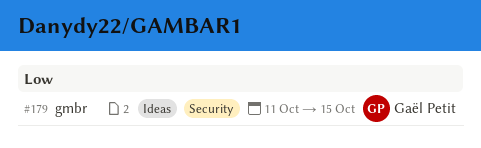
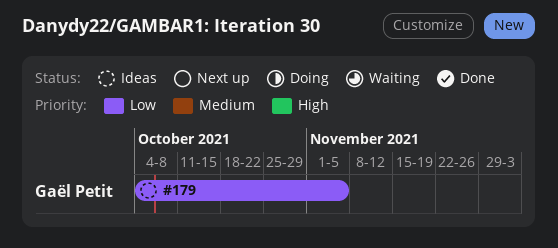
#179, start: Oct 11 -> Oct 4
#179, due: Oct 15 -> Nov 5

